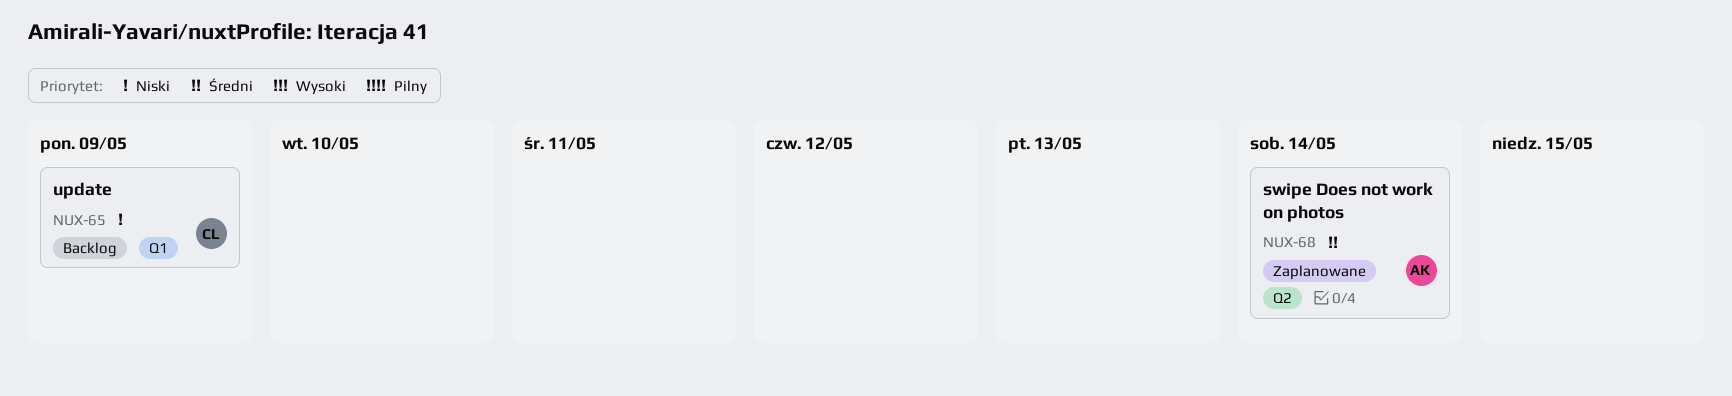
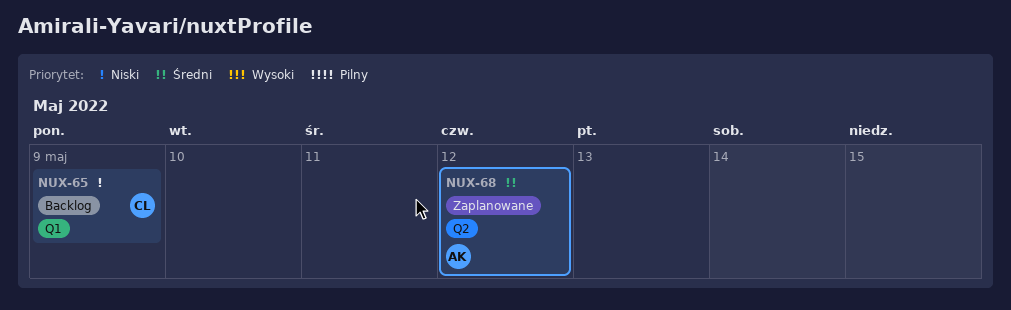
NUX-68, due: May 14 -> May 12

